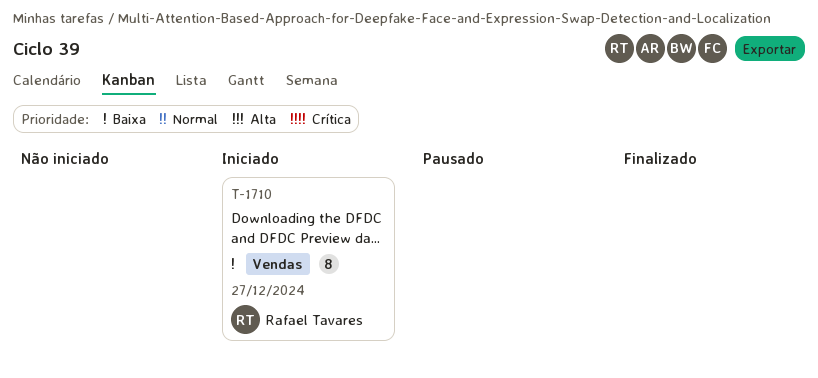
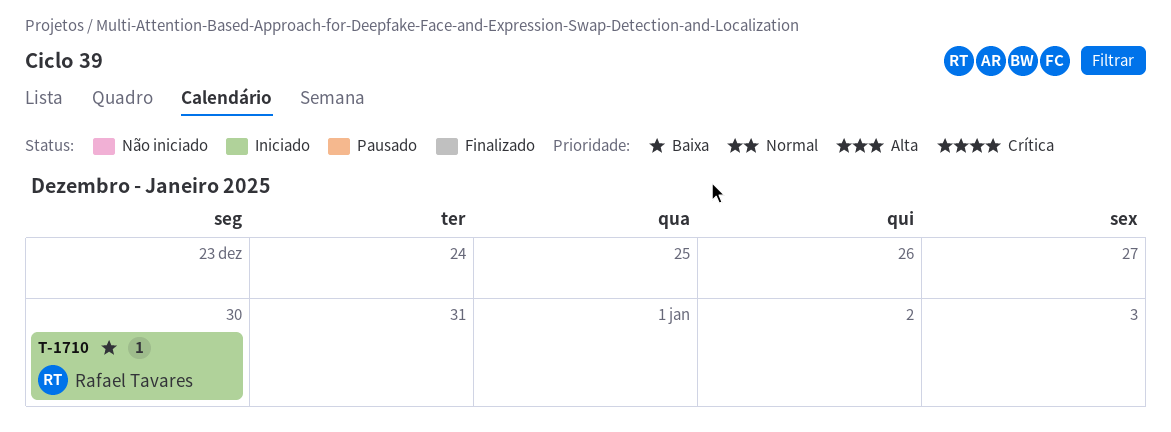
T-1710, estimate: 8 -> 1
T-1710, due: Dec 27 -> Dec 30

